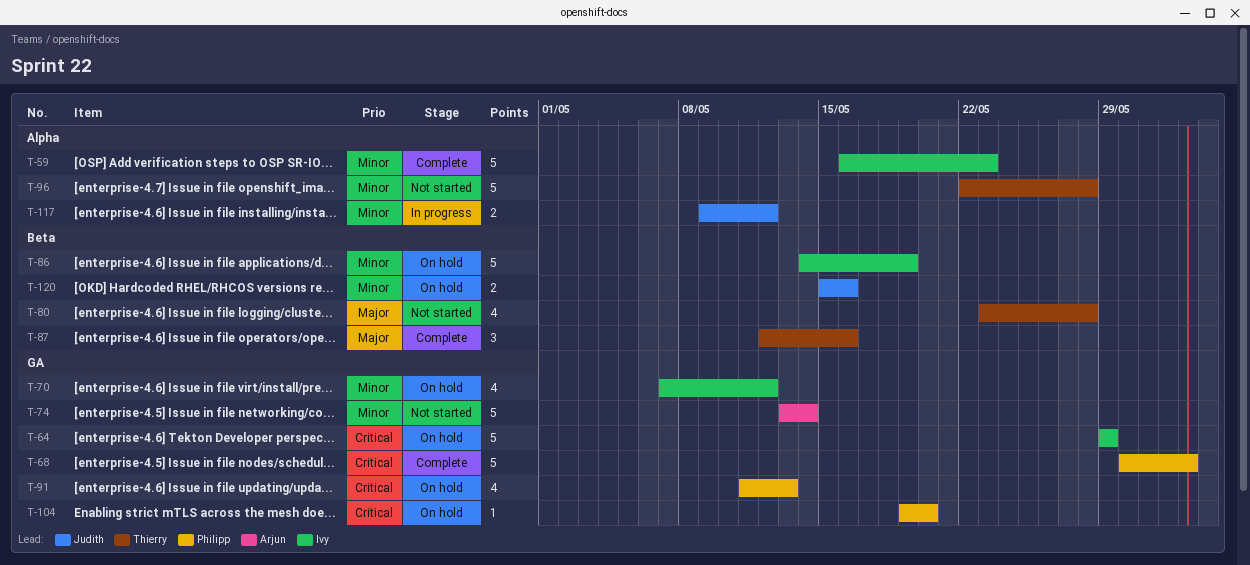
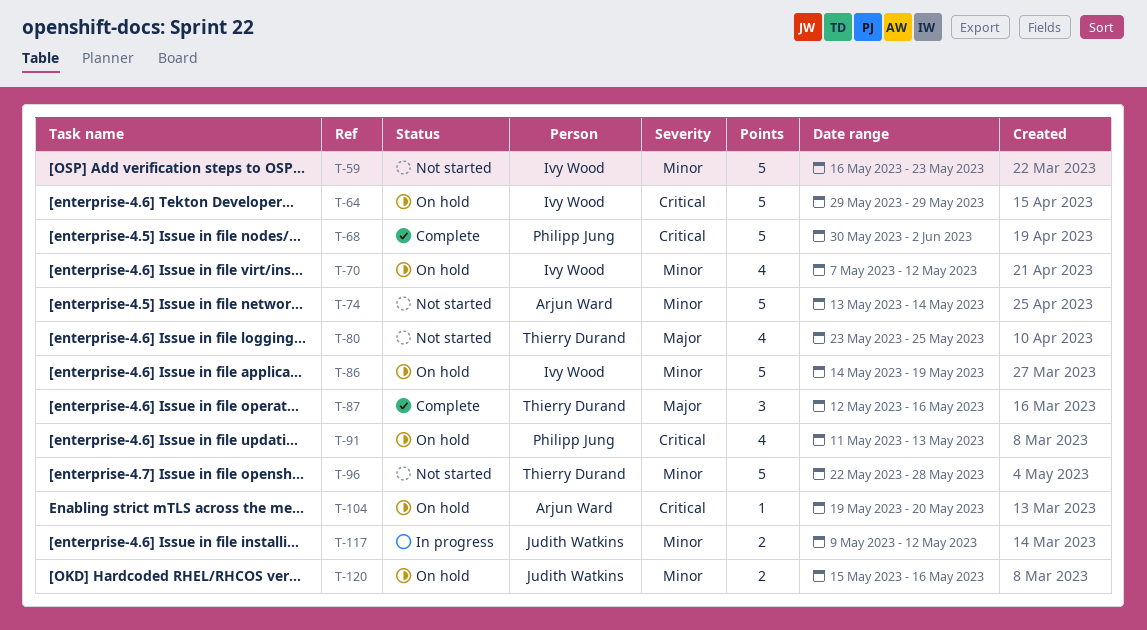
T-59, status: Complete -> Not started
T-80, due: May 28 -> May 25
T-104, owner: Philipp Jung -> Arjun Ward

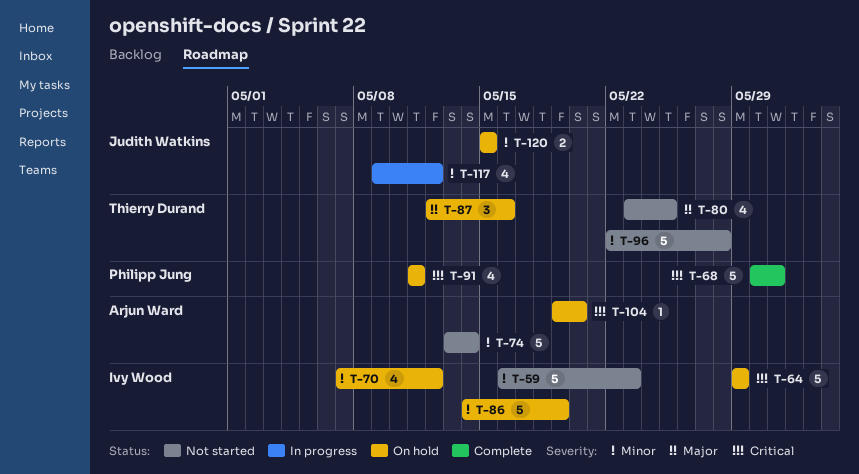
T-68, due: Jun 2 -> May 31
T-87, status: Complete -> On hold
T-91, due: May 13 -> May 11
T-117, estimate: 2 -> 4
T-120, due: May 16 -> May 15

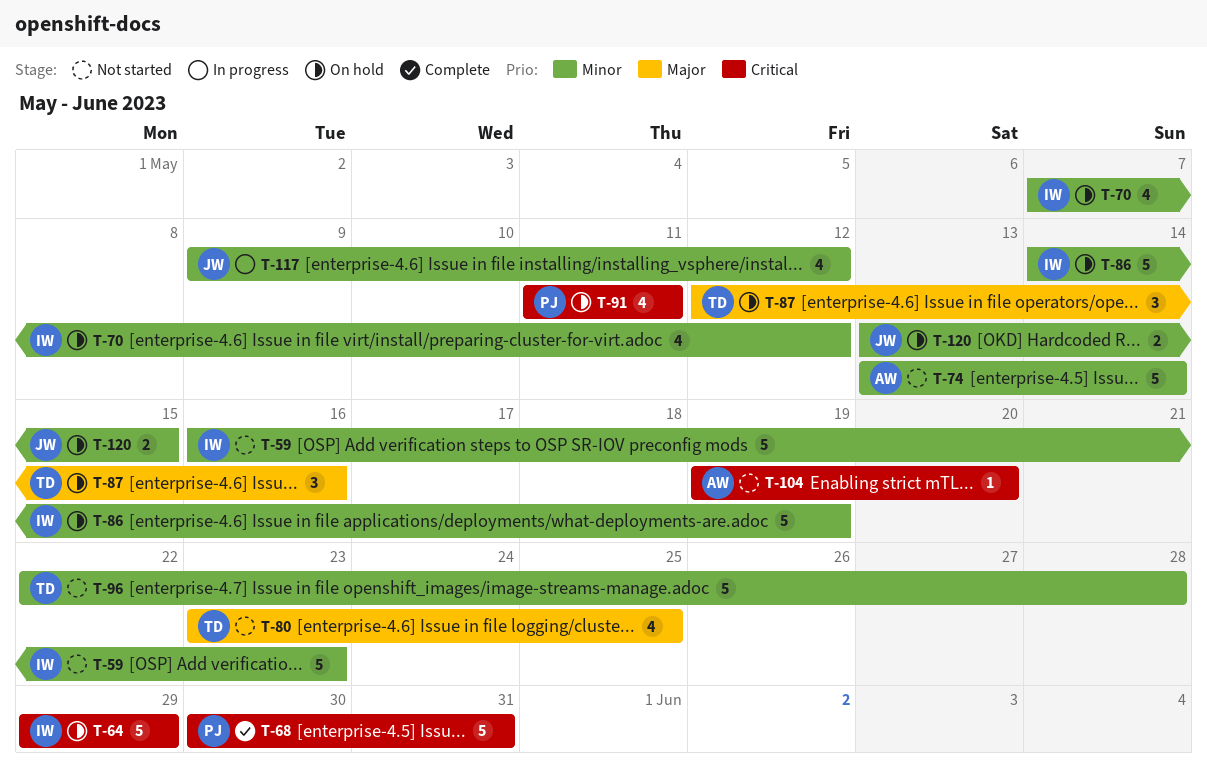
T-104, status: On hold -> Not started
T-120, start: May 15 -> May 13

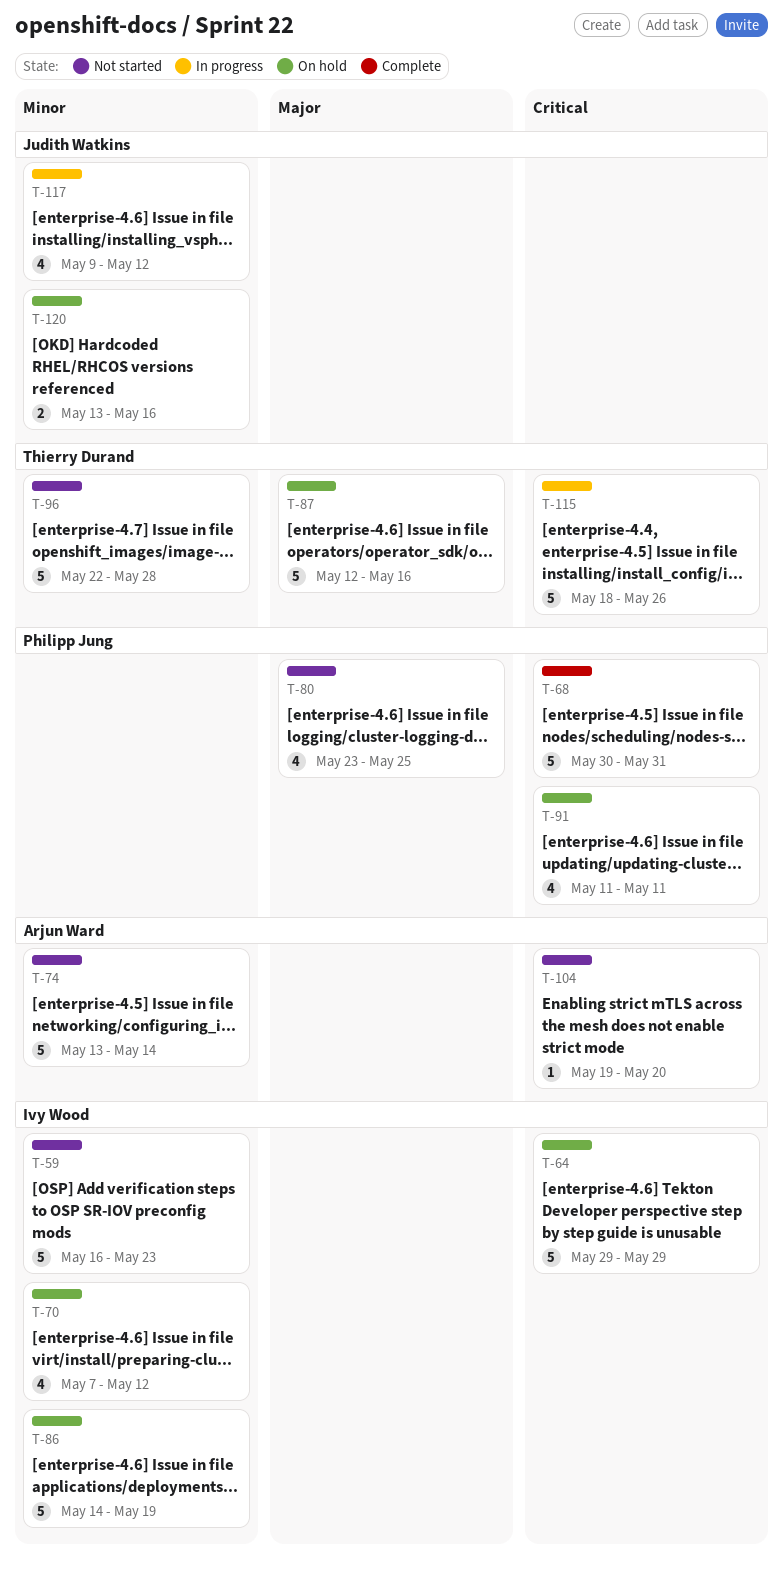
T-80, owner: Thierry Durand -> Philipp Jung
T-87, estimate: 3 -> 5
T-115: none -> present
T-120, due: May 15 -> May 16

